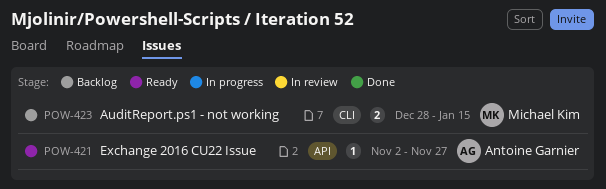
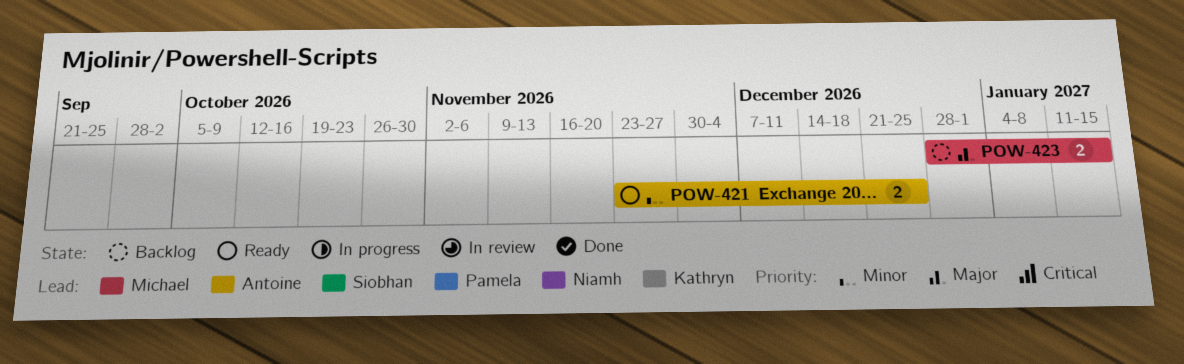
POW-421, estimate: 1 -> 2
POW-421, start: Nov 2 -> Nov 23
POW-421, due: Nov 27 -> Dec 25

